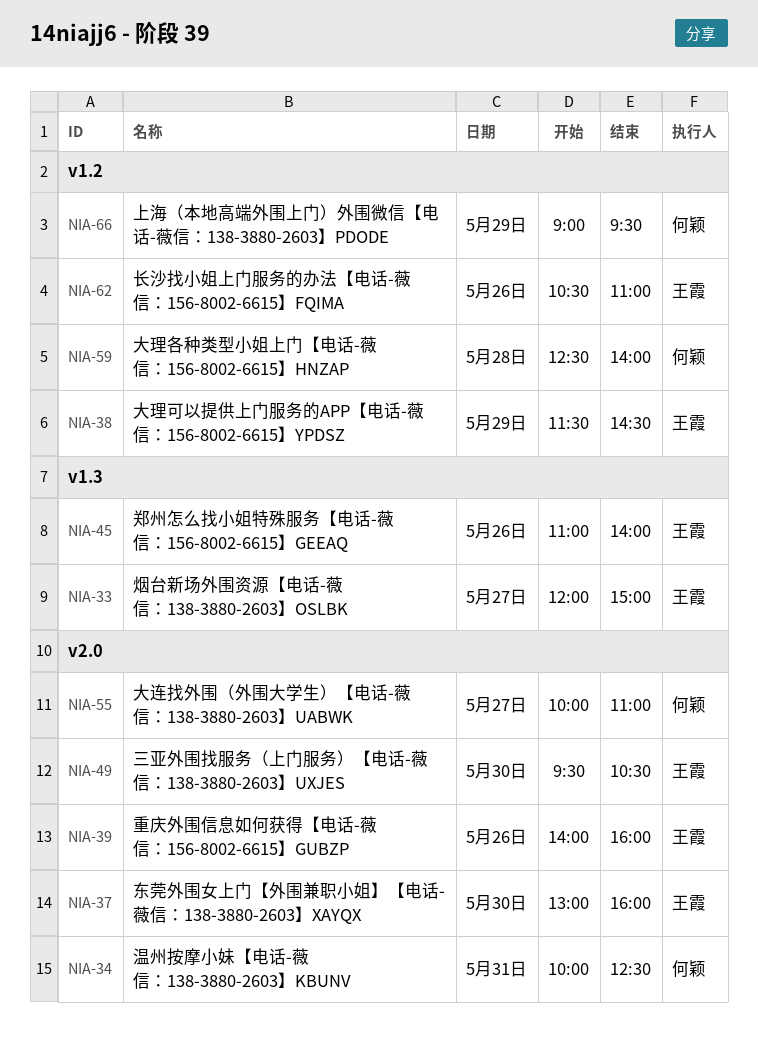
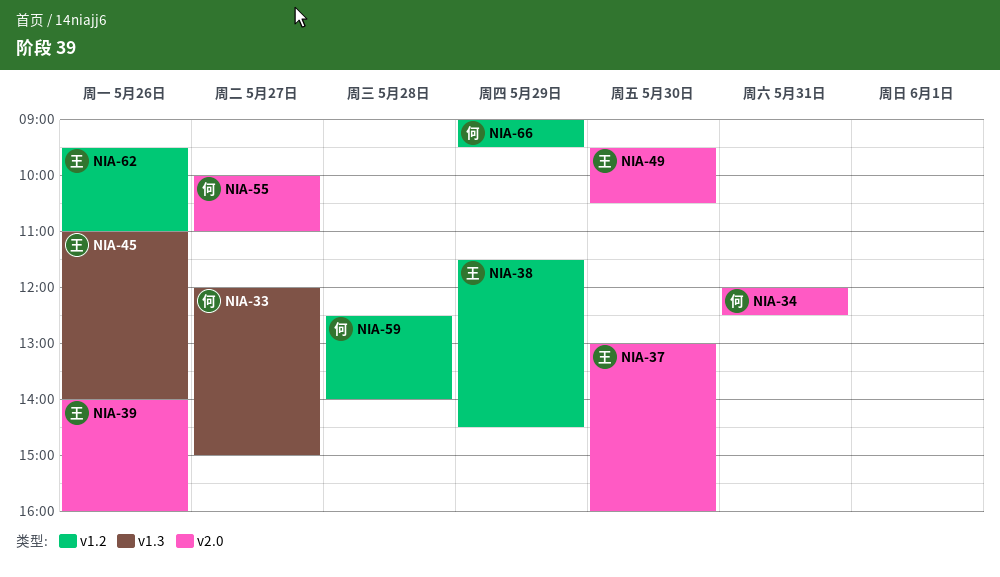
NIA-33, owner: 王霞 -> 何颖
NIA-34, begins: 10:00 -> 12:00
NIA-62, begins: 10:30 -> 09:30

